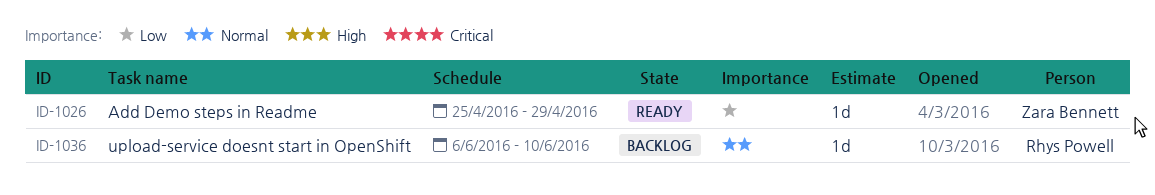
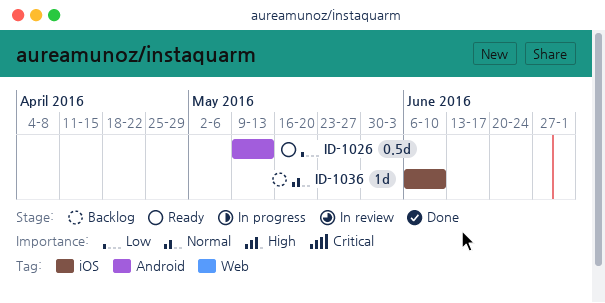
ID-1026, estimate: 1d -> 0.5d
ID-1026, start: Apr 25 -> May 9
ID-1026, due: Apr 29 -> May 13

